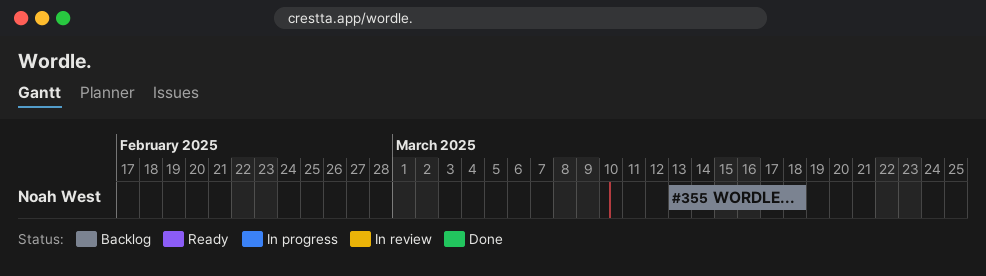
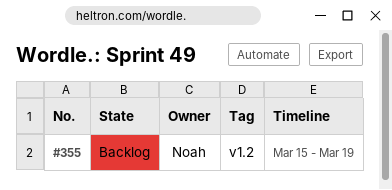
#355, start: Mar 13 -> Mar 15
#355, due: Mar 18 -> Mar 19

